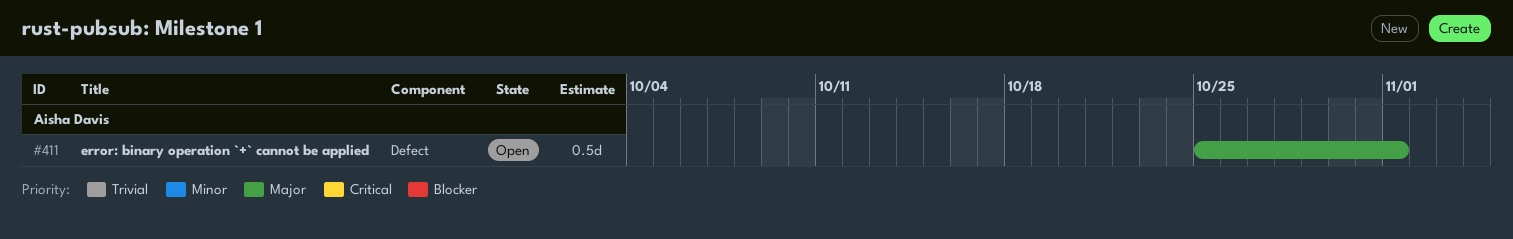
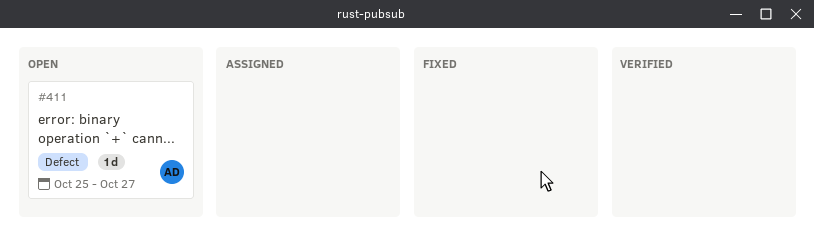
#411, estimate: 0.5d -> 1d
#411, due: Nov 1 -> Oct 27

